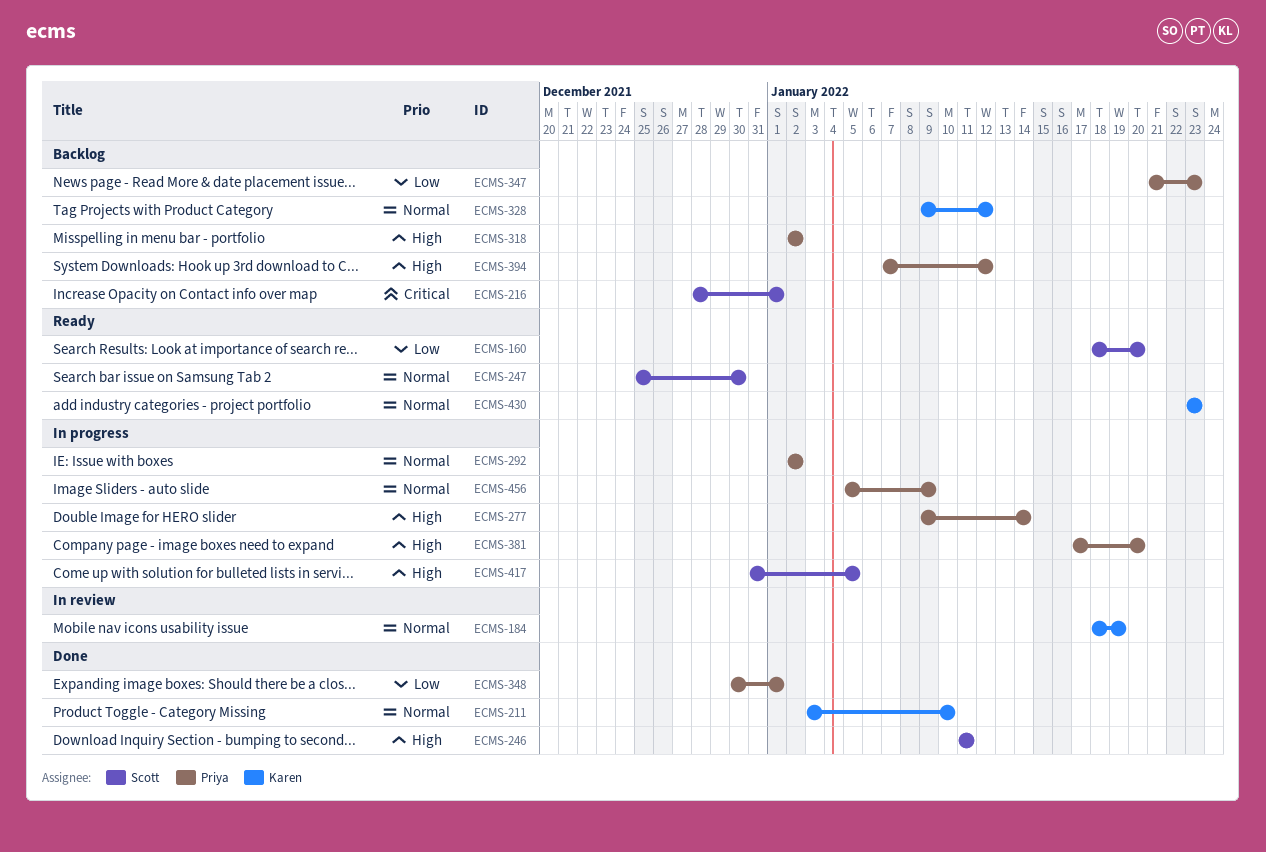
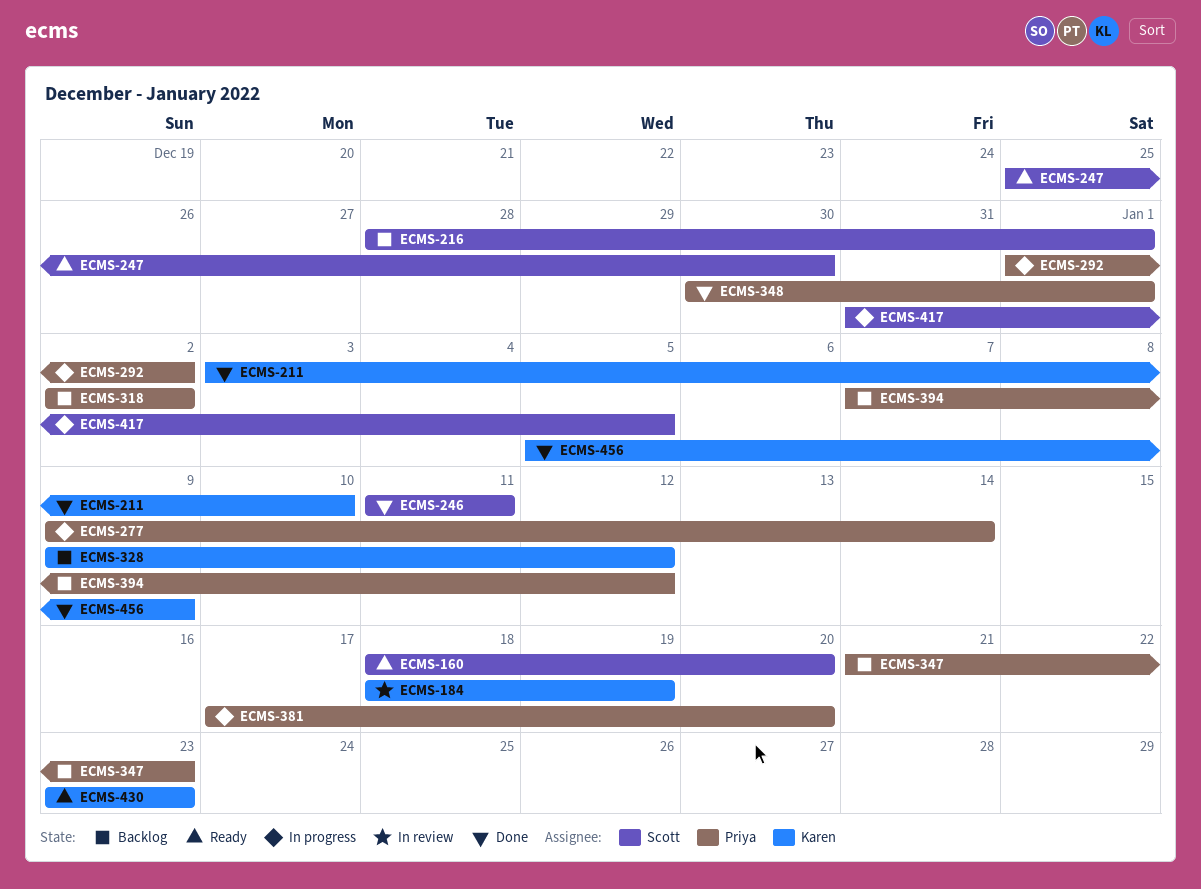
ECMS-292, start: Jan 2 -> Jan 1
ECMS-456, status: In progress -> Done
ECMS-456, owner: Priya -> Karen

